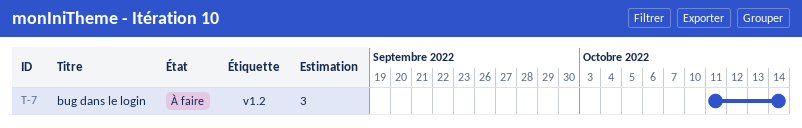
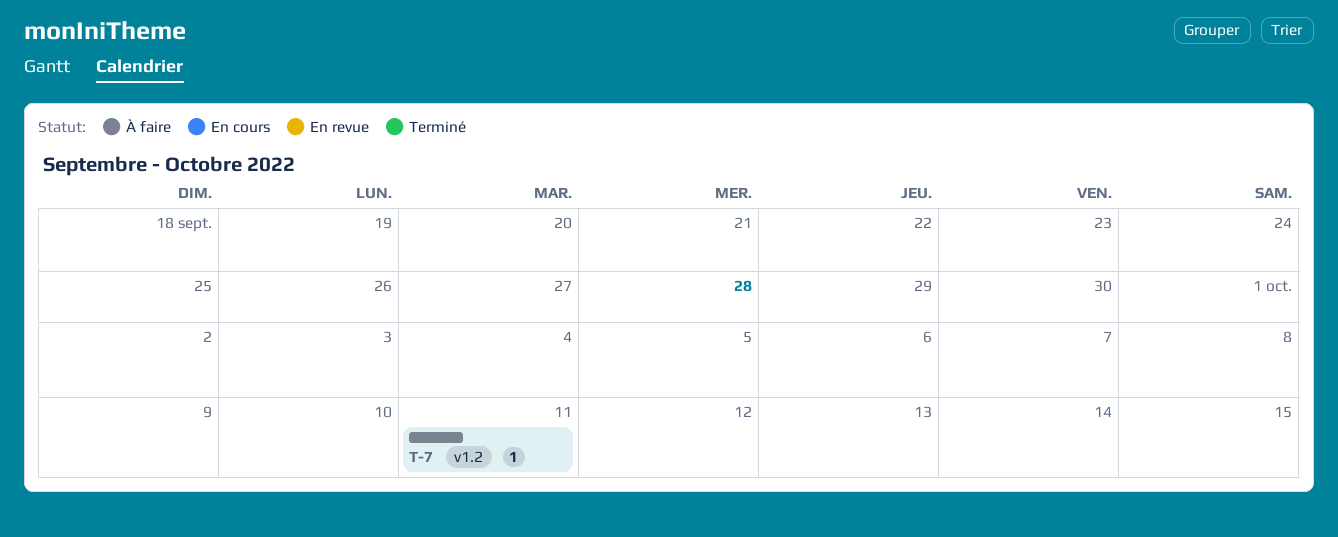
T-7, estimate: 3 -> 1
T-7, due: Oct 14 -> Oct 11

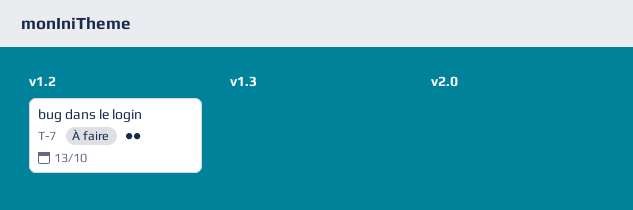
T-7, estimate: 1 -> 2
T-7, due: Oct 11 -> Oct 13

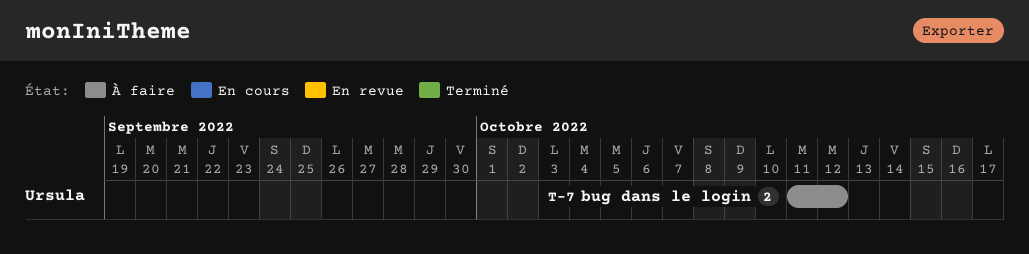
T-7, due: Oct 13 -> Oct 12

